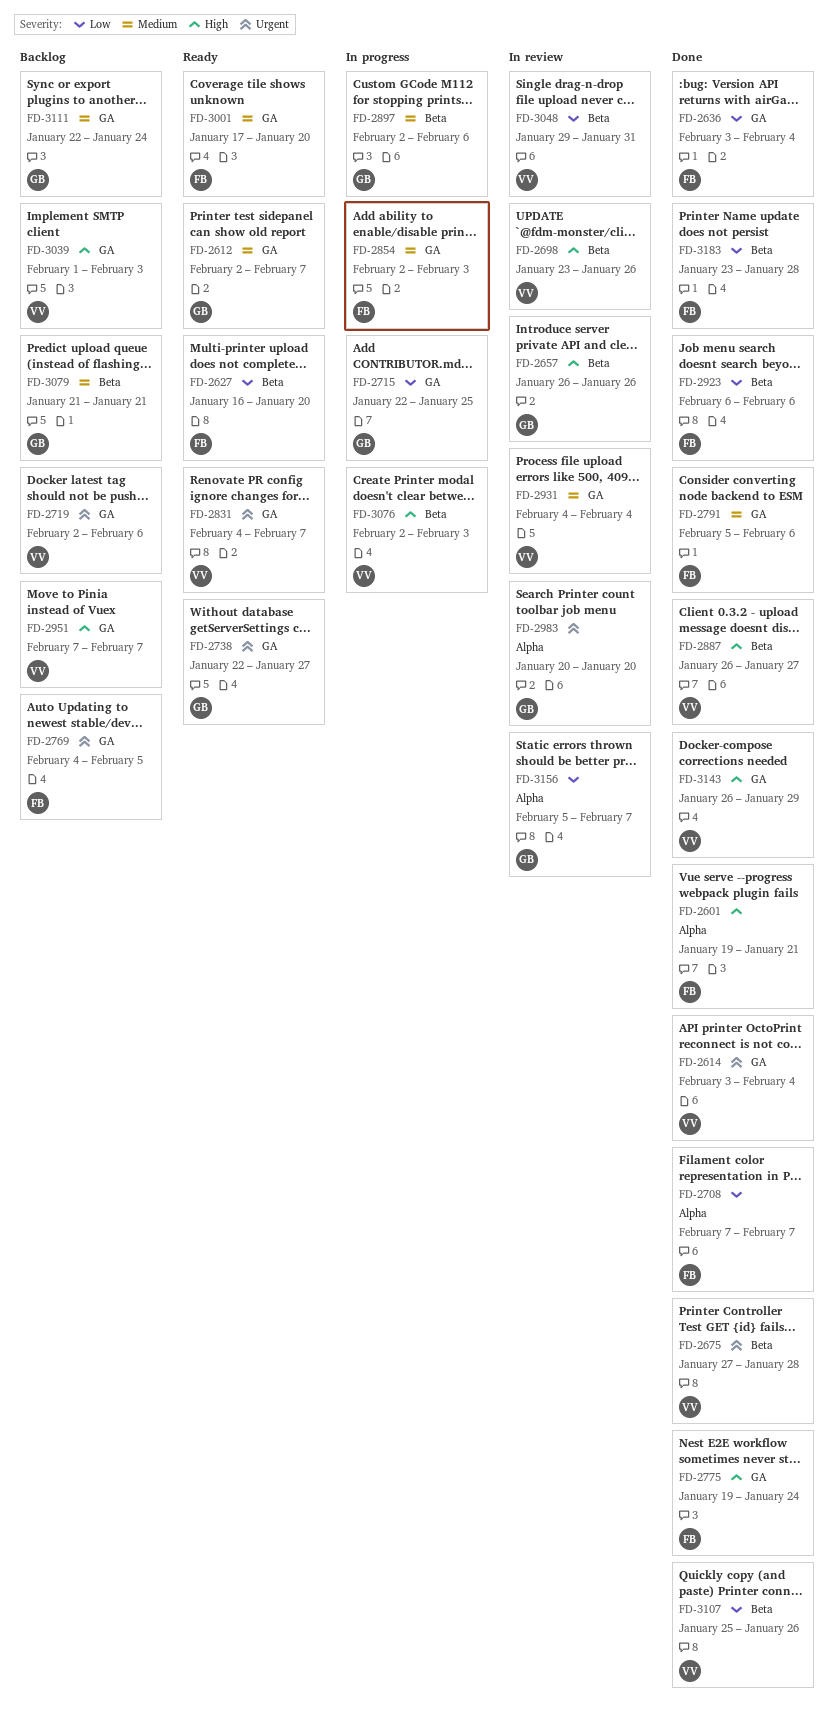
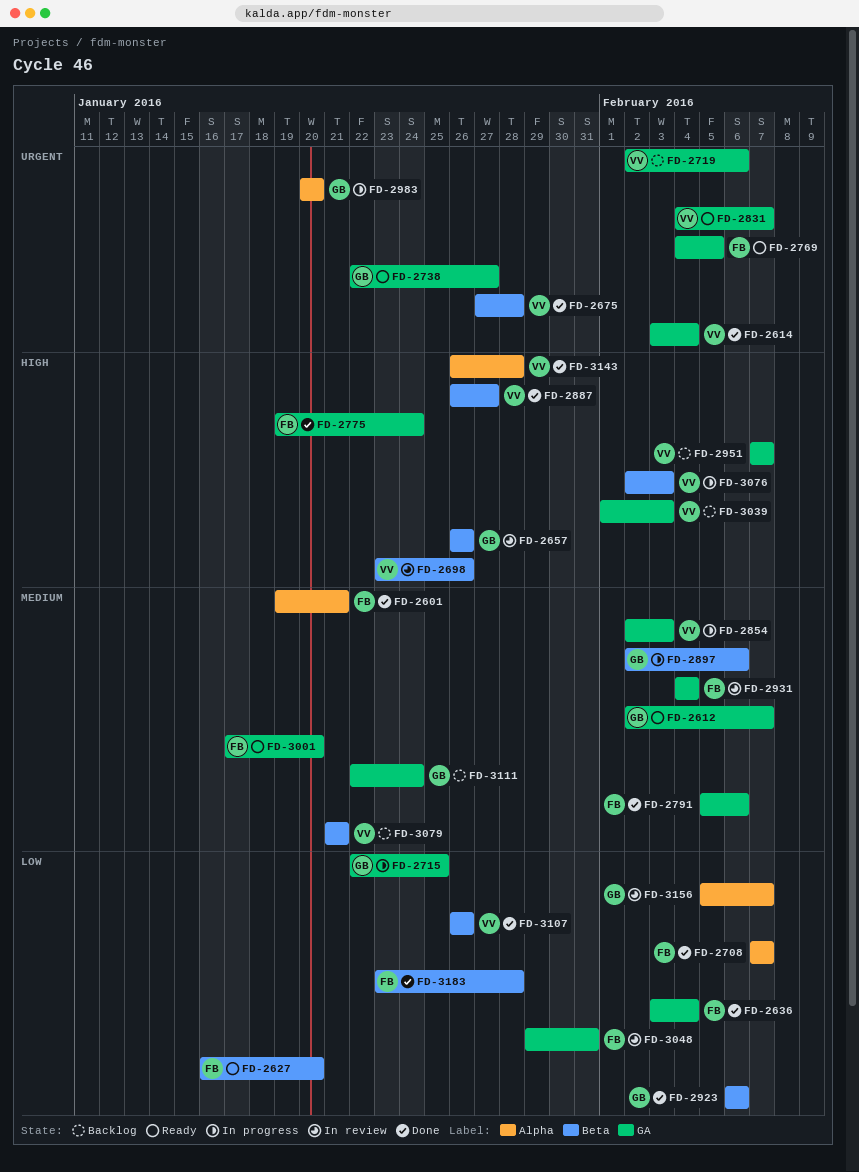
FD-2601, priority: High -> Medium
FD-2769, status: Backlog -> Ready
FD-2854, owner: FB -> VV
FD-2923, owner: FB -> GB
FD-2931, owner: VV -> FB
FD-2983, status: In review -> In progress
FD-3048, owner: VV -> FB
FD-3048, label: Beta -> GA
FD-3079, owner: GB -> VV
FD-3107, start: Jan 25 -> Jan 26
FD-3143, label: GA -> Alpha
FD-3143, due: Jan 29 -> Jan 28

